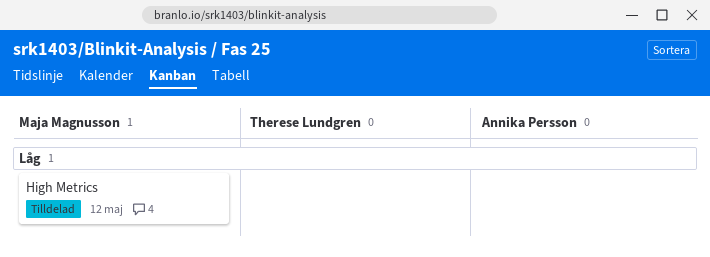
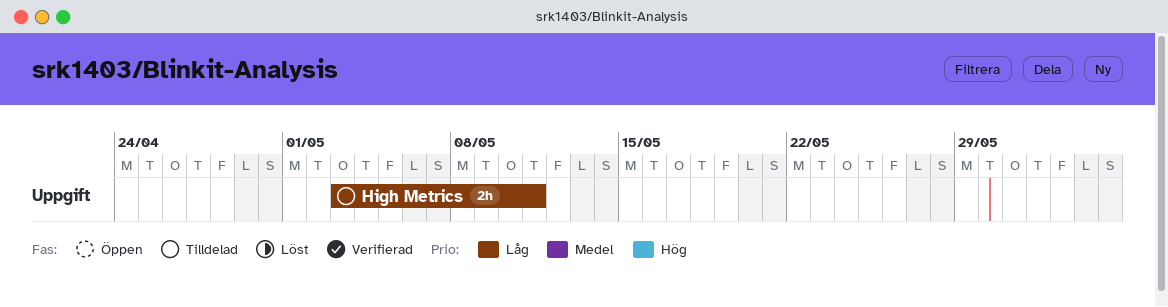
High Metrics, due: May 12 -> May 11

